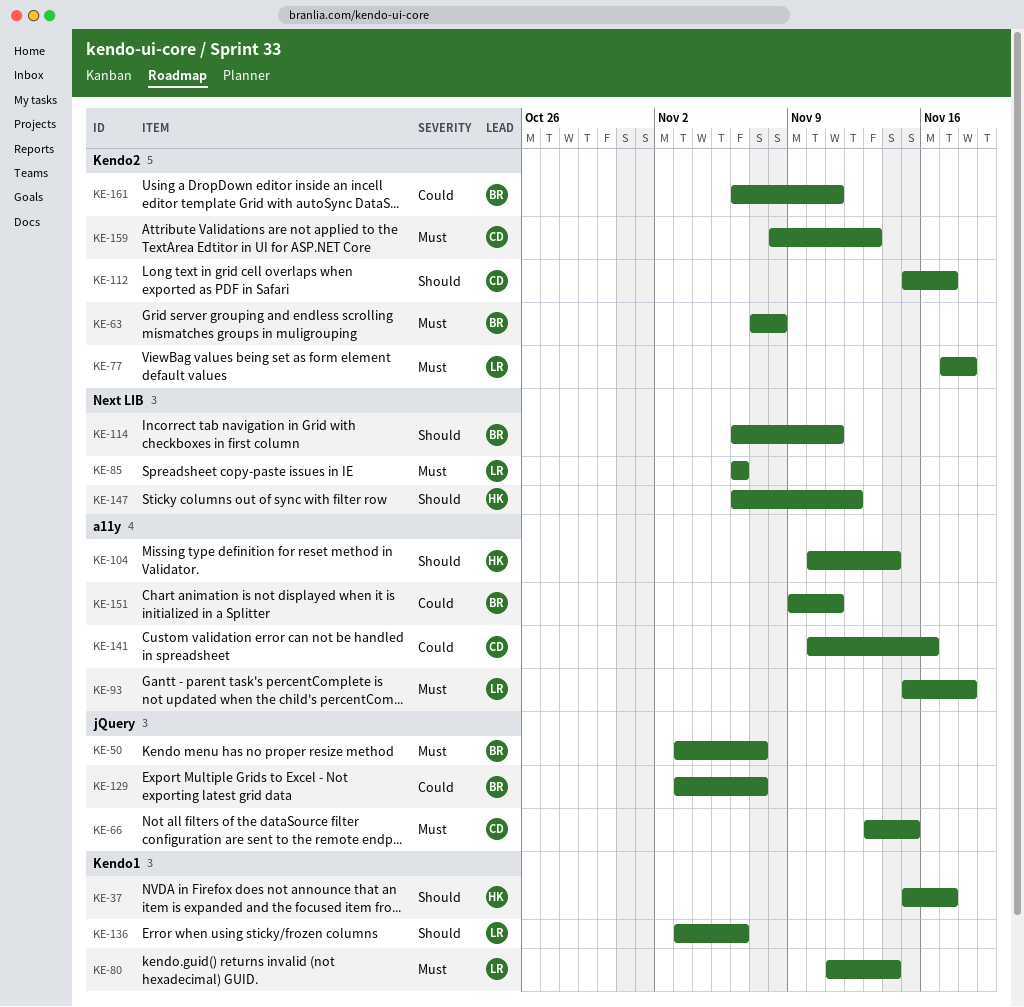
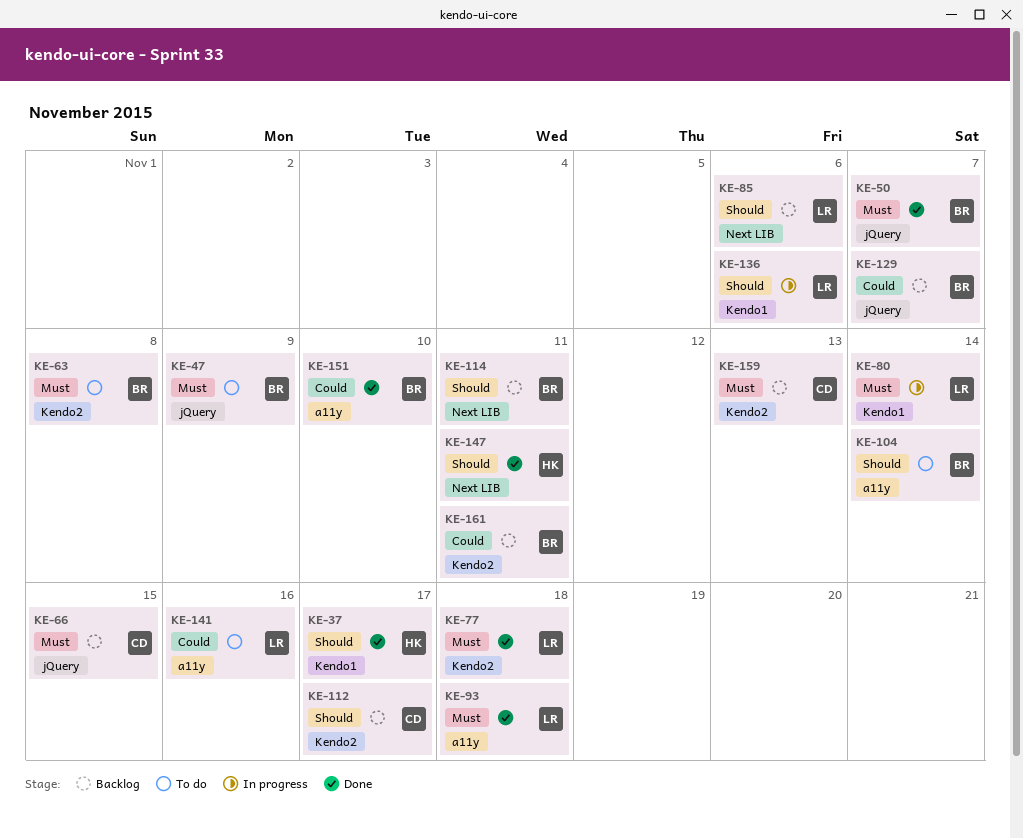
KE-47: none -> present
KE-85, priority: Must -> Should
KE-104, owner: HK -> BR
KE-141, owner: CD -> LR
KE-147, due: Nov 12 -> Nov 11
KE-151, due: Nov 11 -> Nov 10

